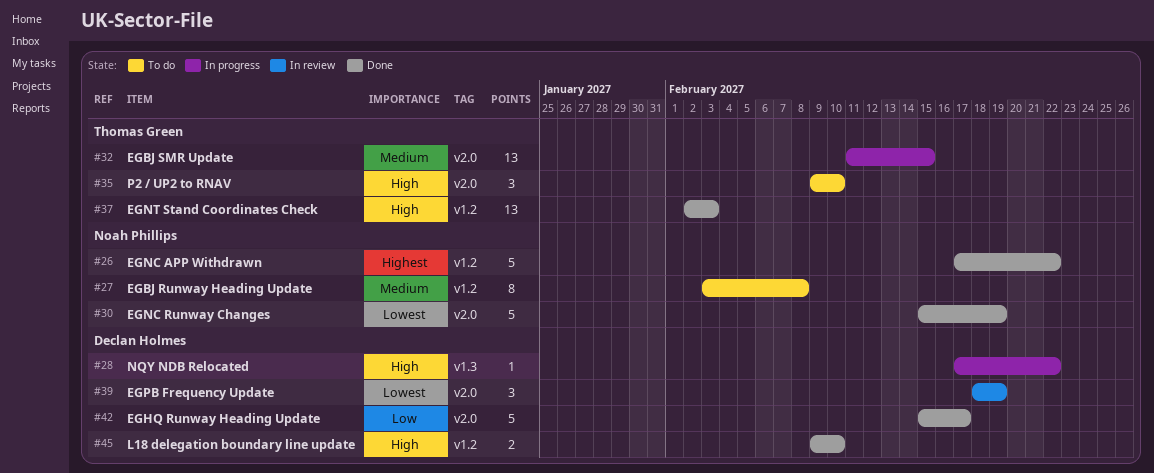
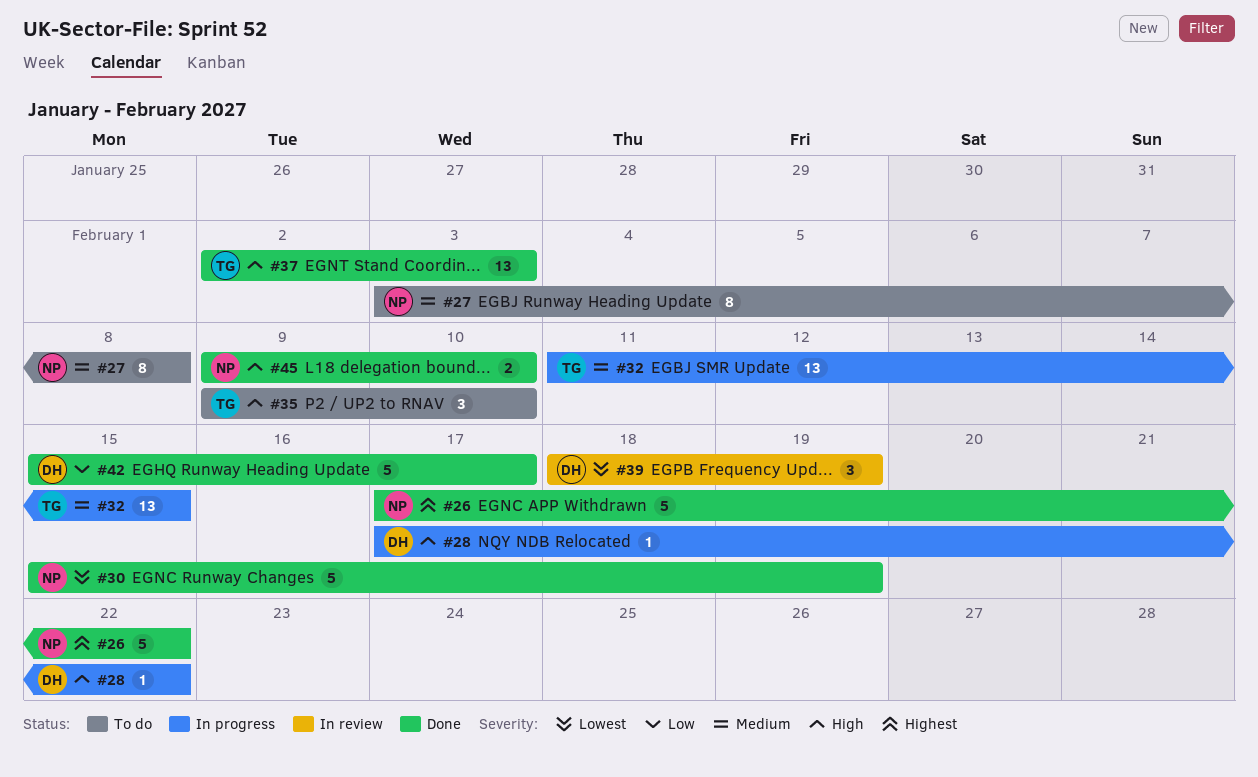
#45, owner: Declan Holmes -> Noah Phillips

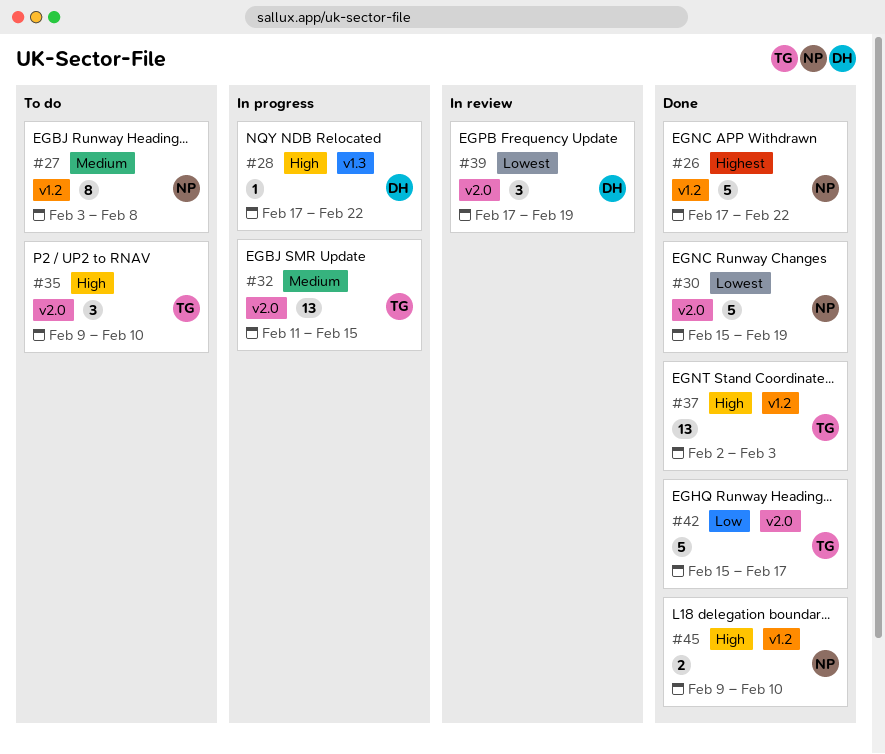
#39, start: Feb 18 -> Feb 17
#42, owner: DH -> TG

